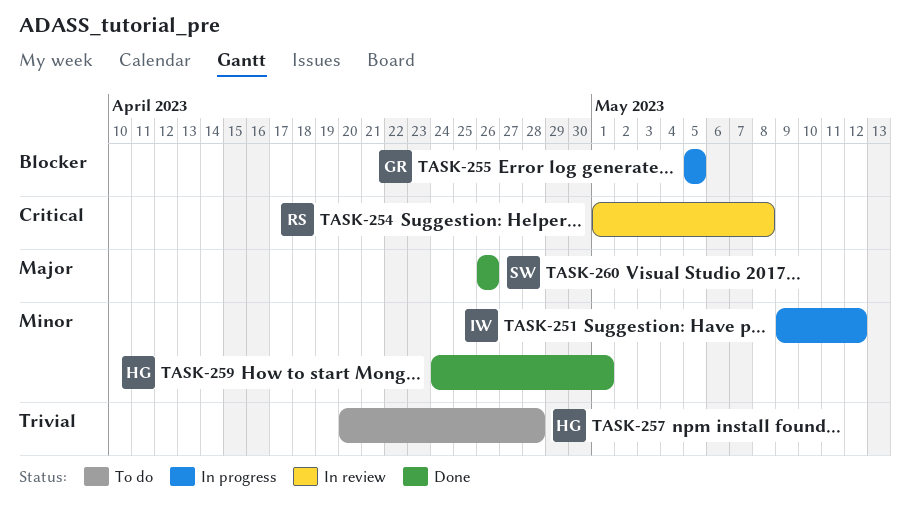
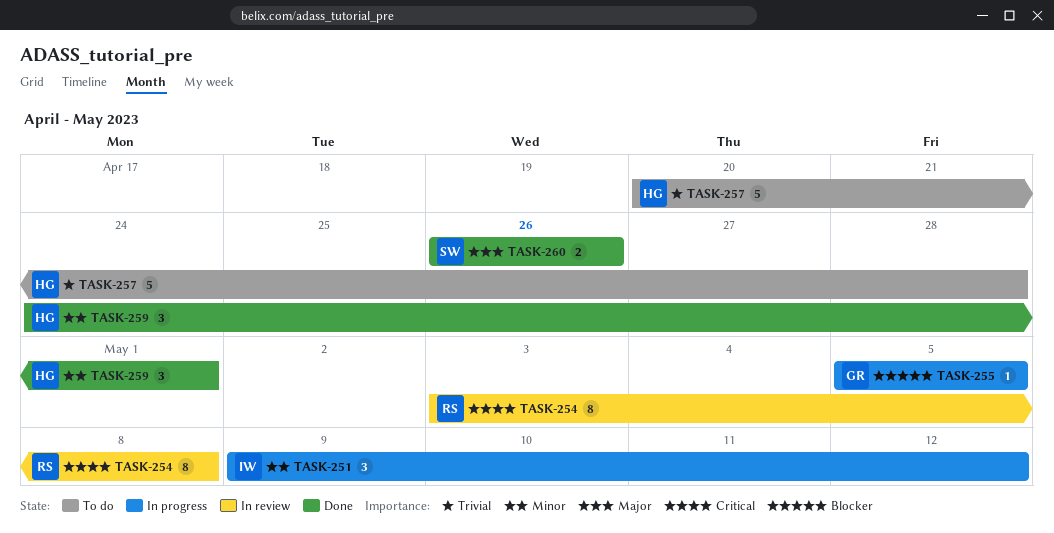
TASK-254, start: May 1 -> May 3

